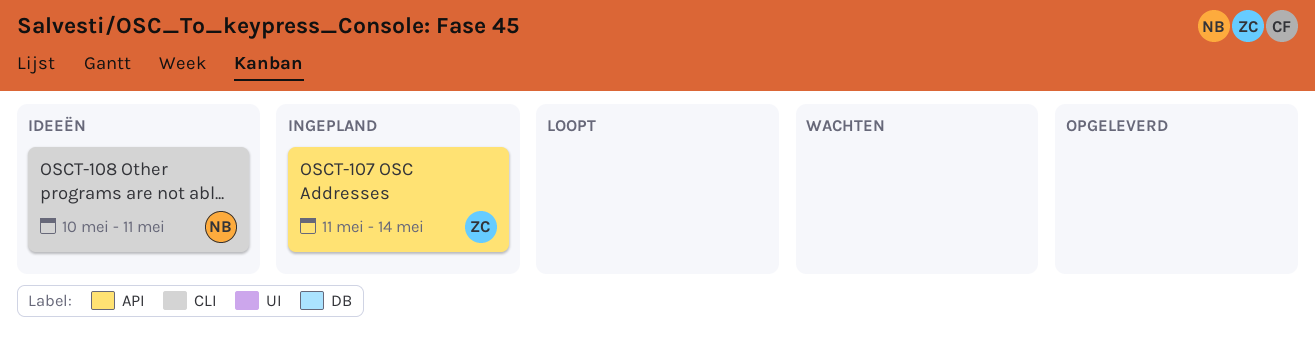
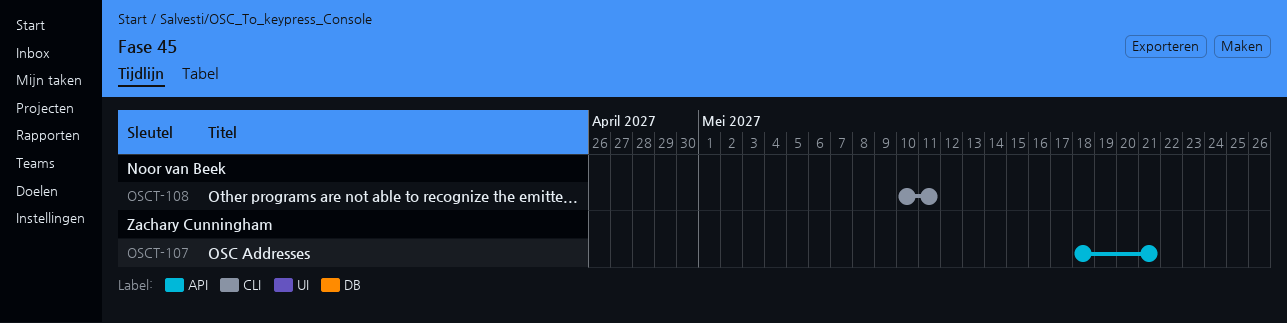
OSCT-107, start: May 11 -> May 18
OSCT-107, due: May 14 -> May 21

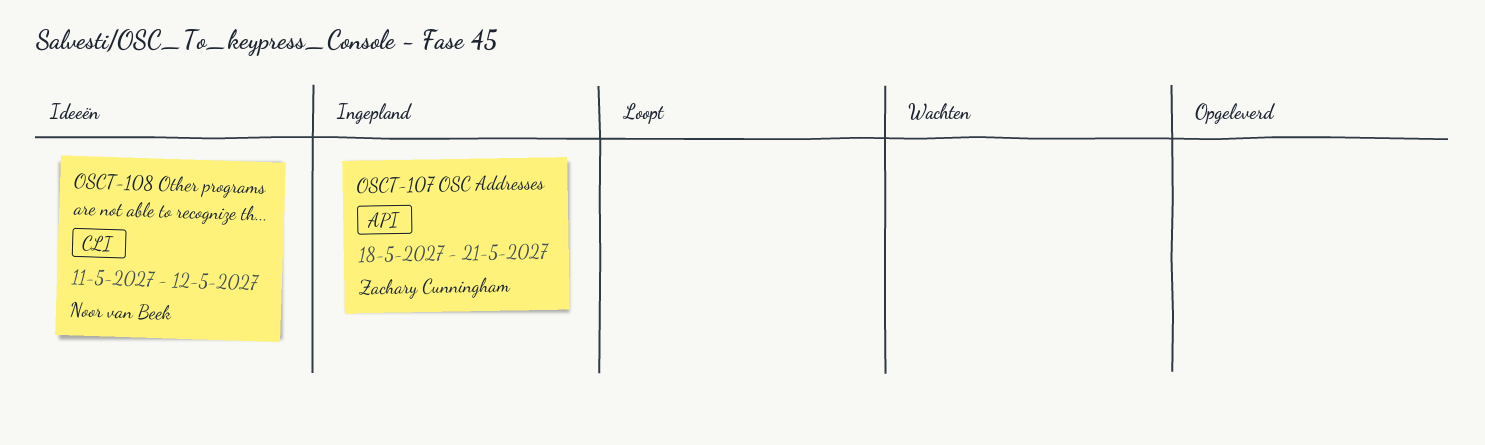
OSCT-108, start: May 10 -> May 11
OSCT-108, due: May 11 -> May 12

